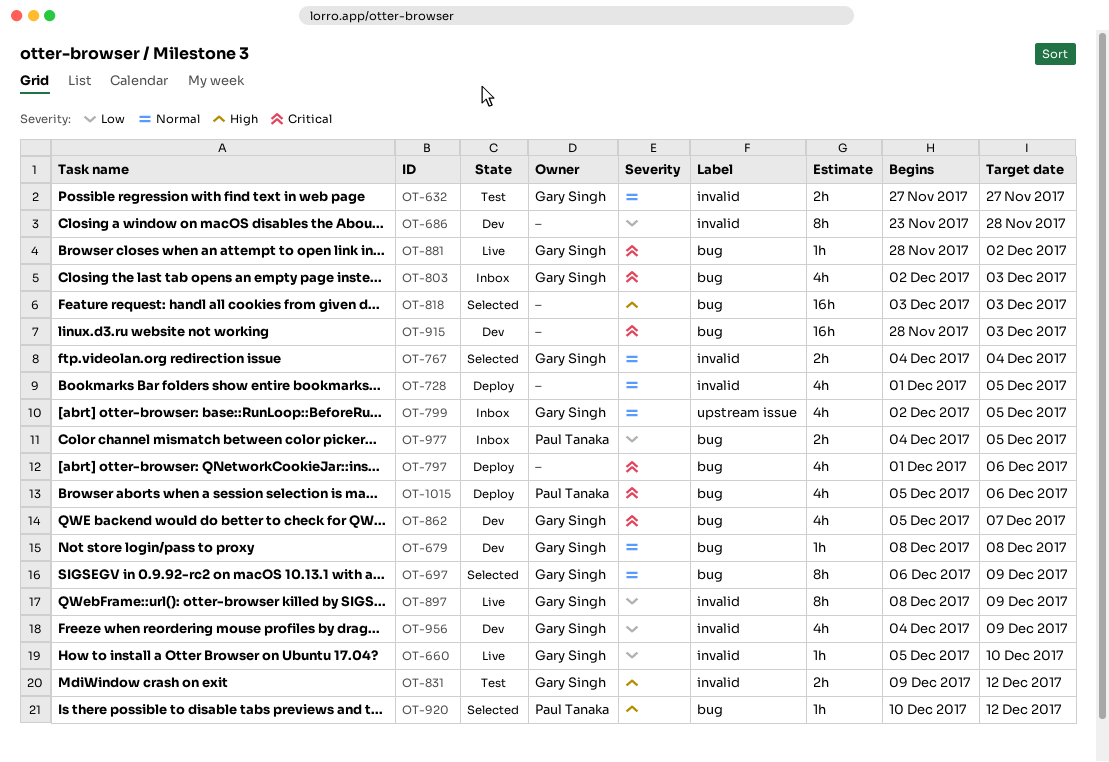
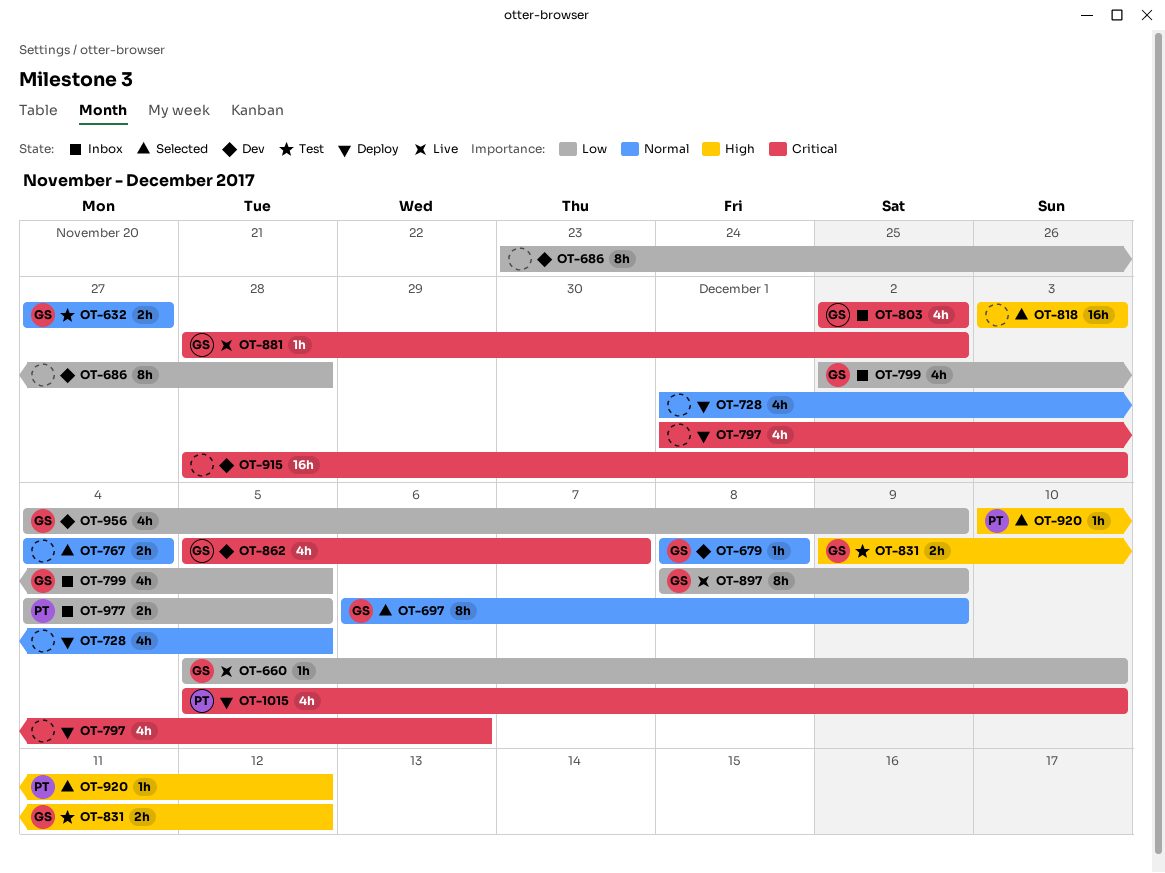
OT-767, owner: Gary Singh -> none
OT-799, priority: Normal -> Low
OT-803, due: Dec 3 -> Dec 2
OT-1015, due: Dec 6 -> Dec 10

